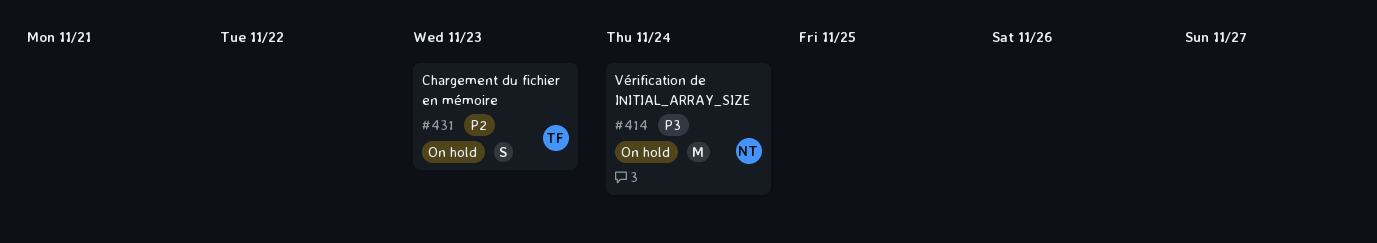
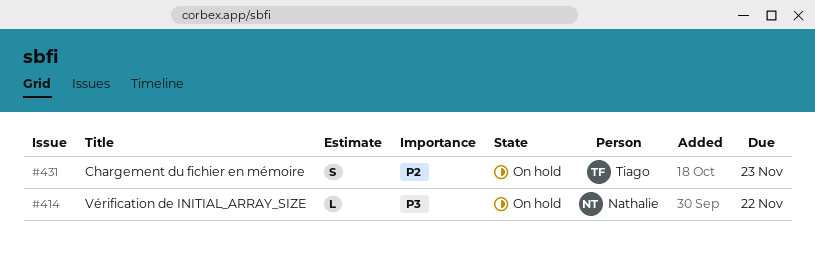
#414, estimate: M -> L
#414, due: Nov 24 -> Nov 22

